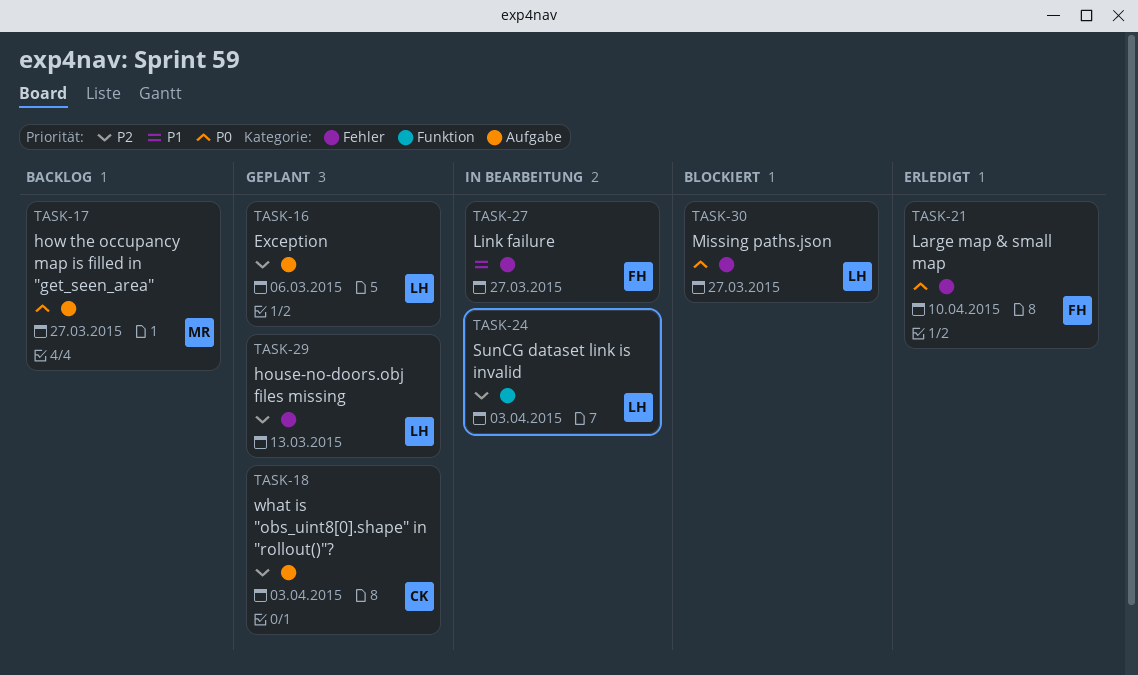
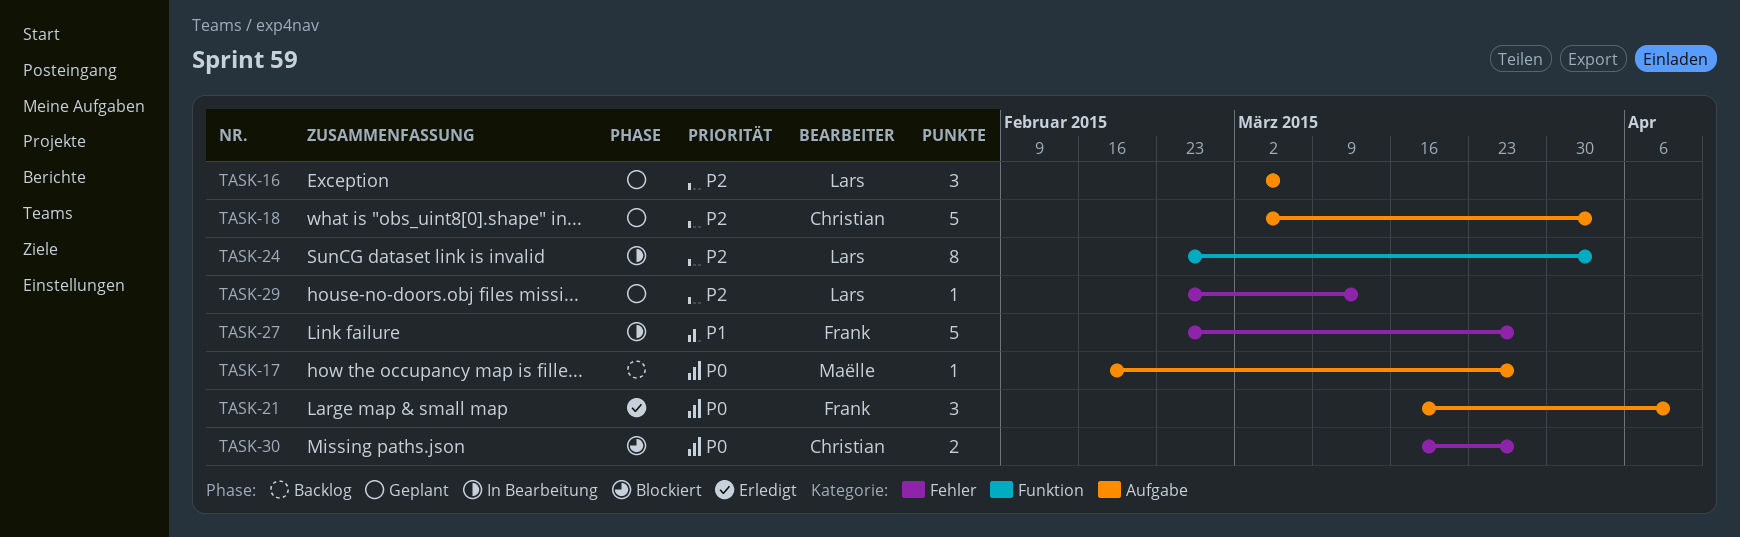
TASK-21, label: Fehler -> Aufgabe
TASK-30, owner: Lars -> Christian

